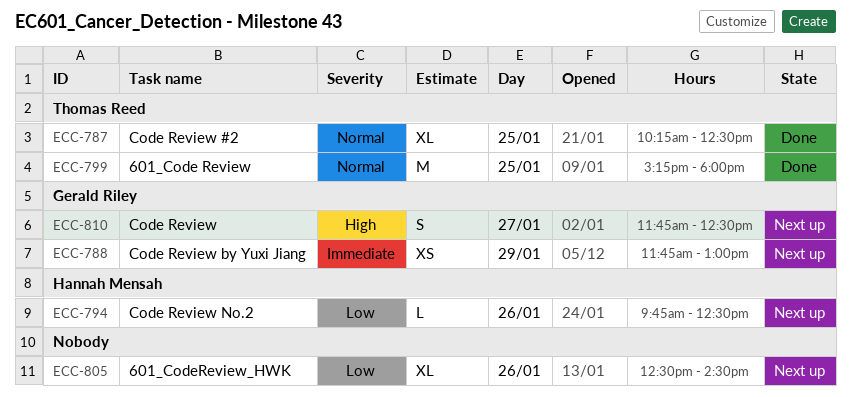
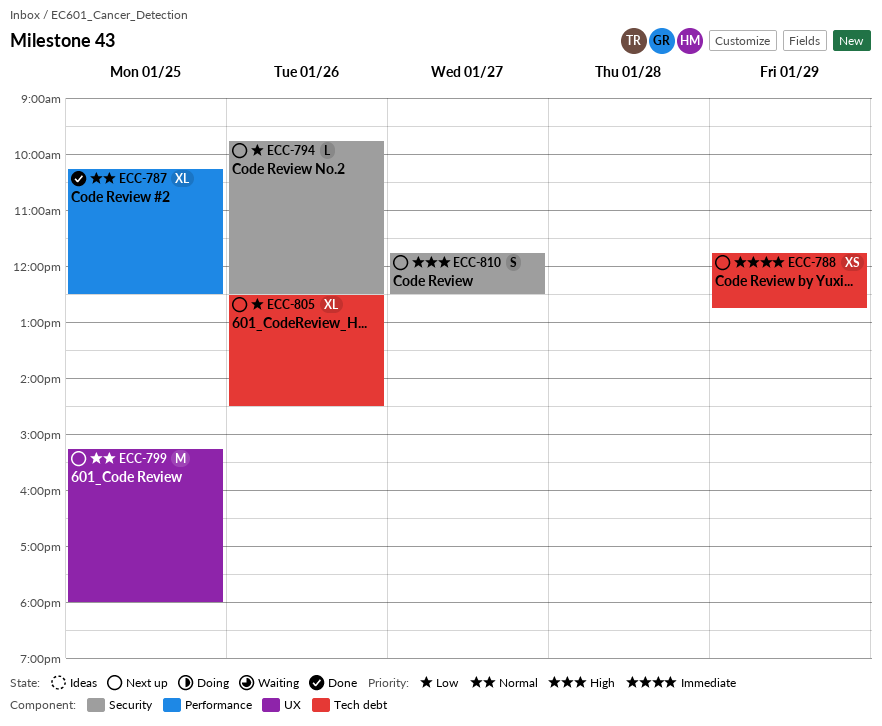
ECC-788, ends: 13:00 -> 12:45
ECC-799, status: Done -> Next up

